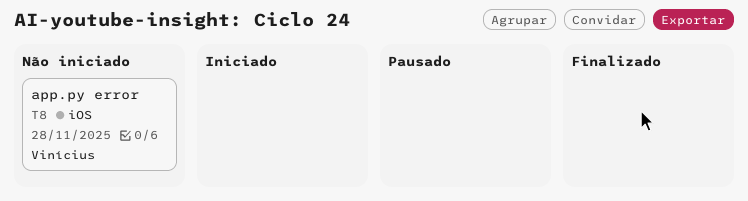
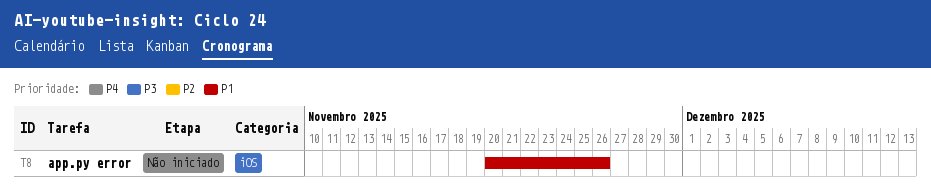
T8, due: Nov 28 -> Nov 26

